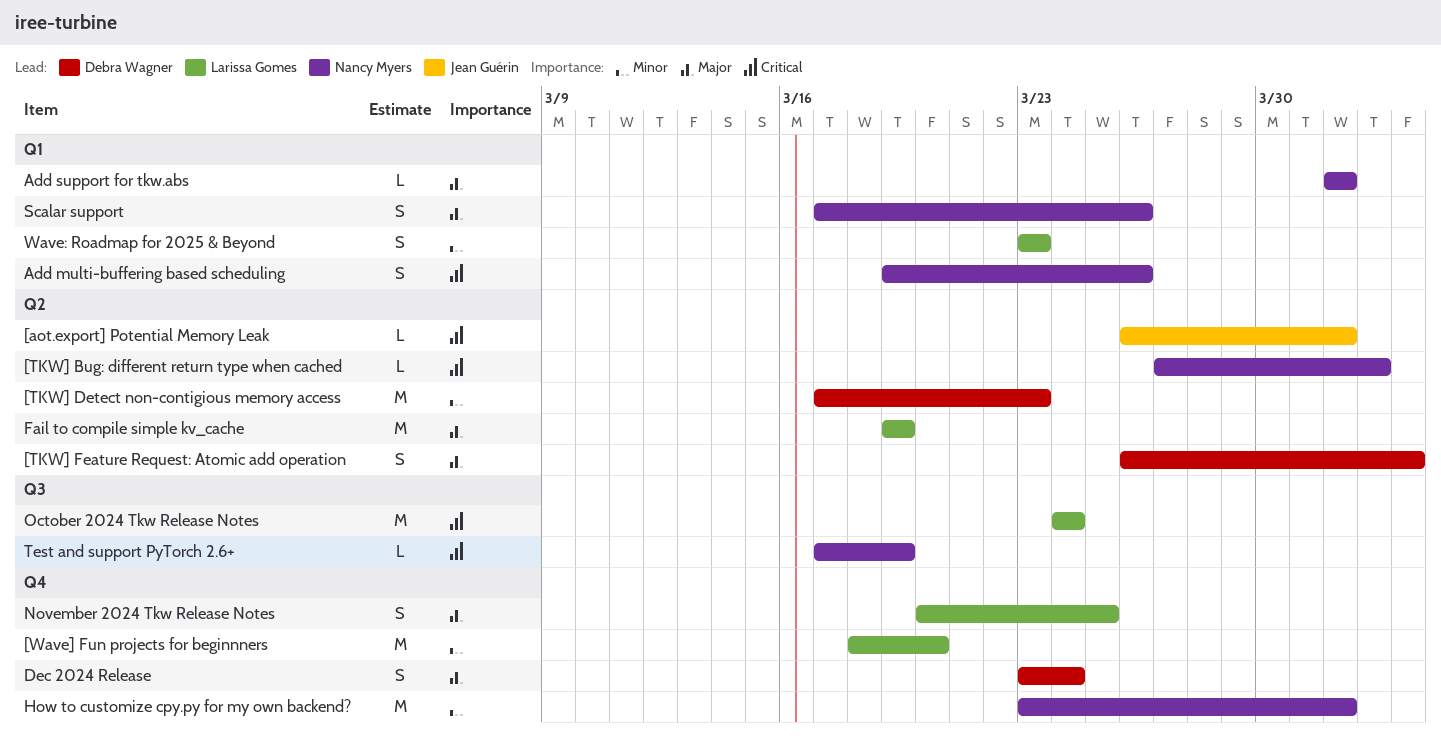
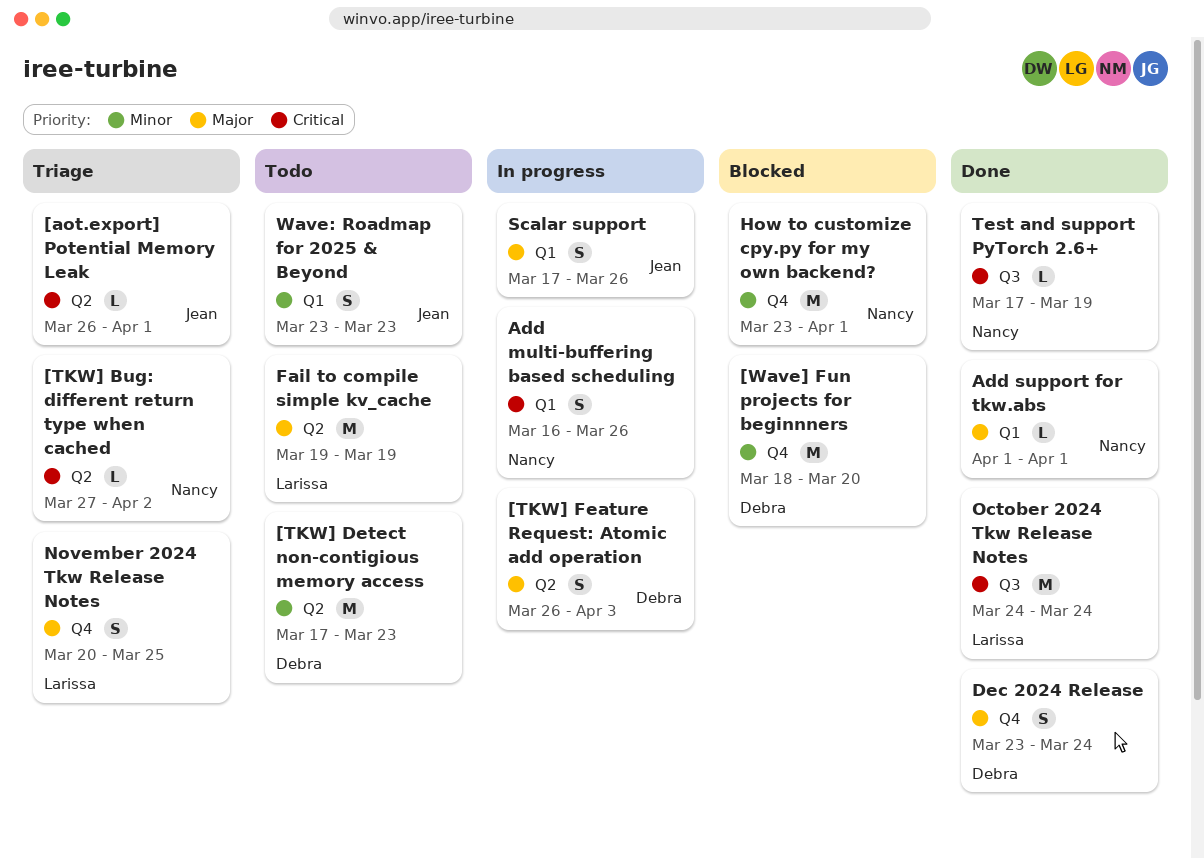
[Wave] Fun projects for beginnners, owner: Larissa Gomes -> Debra Wagner
Add multi-buffering based scheduling, start: Mar 19 -> Mar 16
Scalar support, owner: Nancy Myers -> Jean Guérin
Wave: Roadmap for 2025 & Beyond, owner: Larissa Gomes -> Jean Guérin

